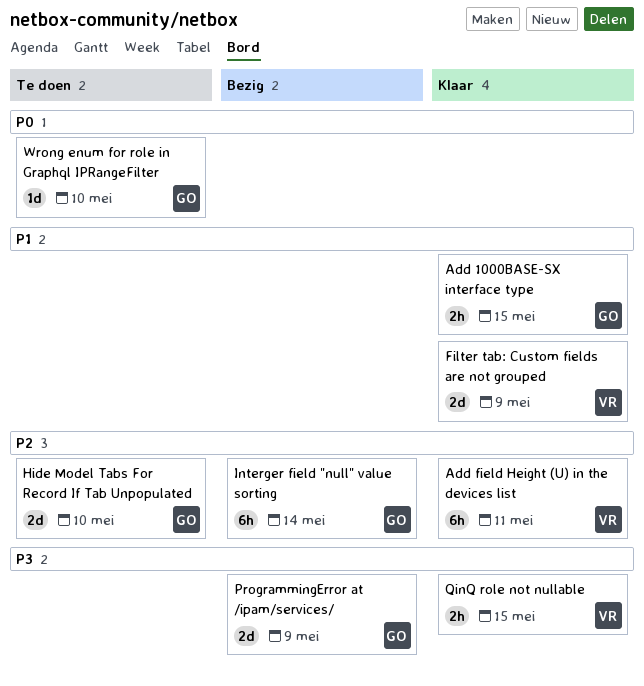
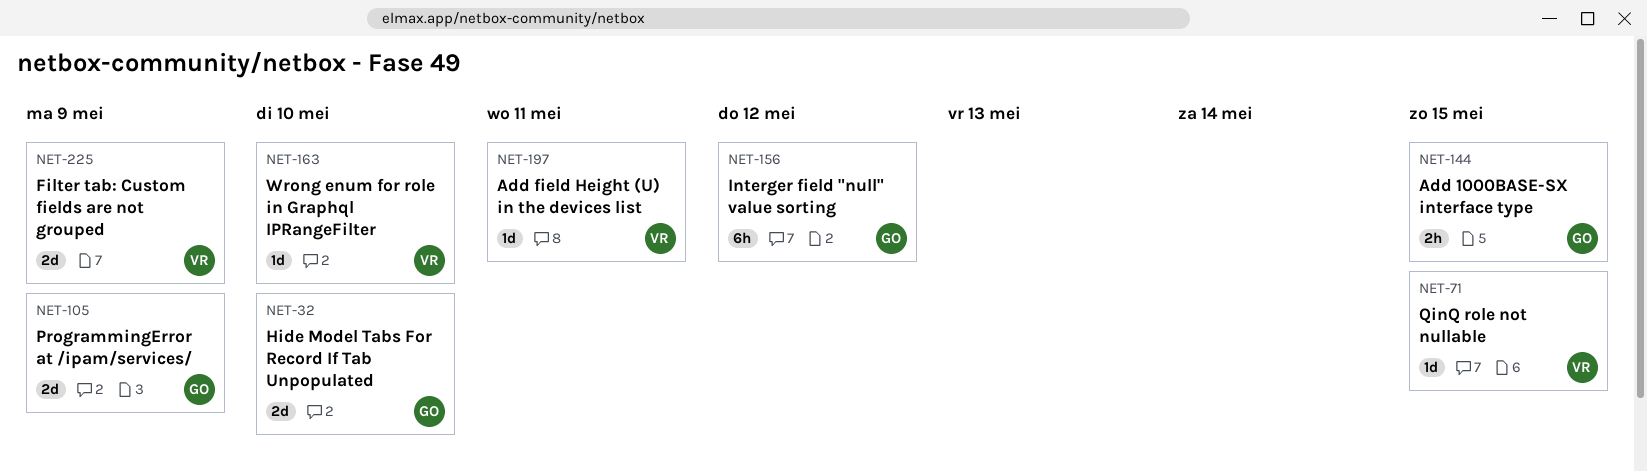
Add field Height (U) in the devices list, estimate: 6h -> 1d
Interger field "null" value sorting, due: May 14 -> May 12
QinQ role not nullable, estimate: 2h -> 1d
Wrong enum for role in Graphql IPRangeFilter, owner: GO -> VR

